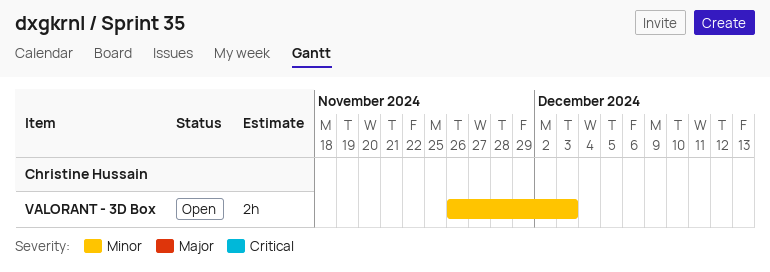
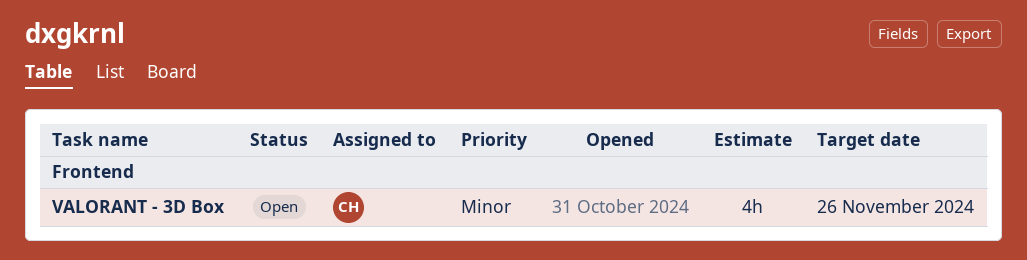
VALORANT - 3D Box, estimate: 2h -> 4h
VALORANT - 3D Box, due: Dec 3 -> Nov 26

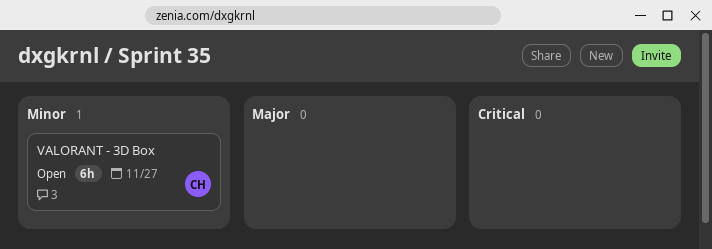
VALORANT - 3D Box, estimate: 4h -> 6h
VALORANT - 3D Box, due: Nov 26 -> Nov 27

